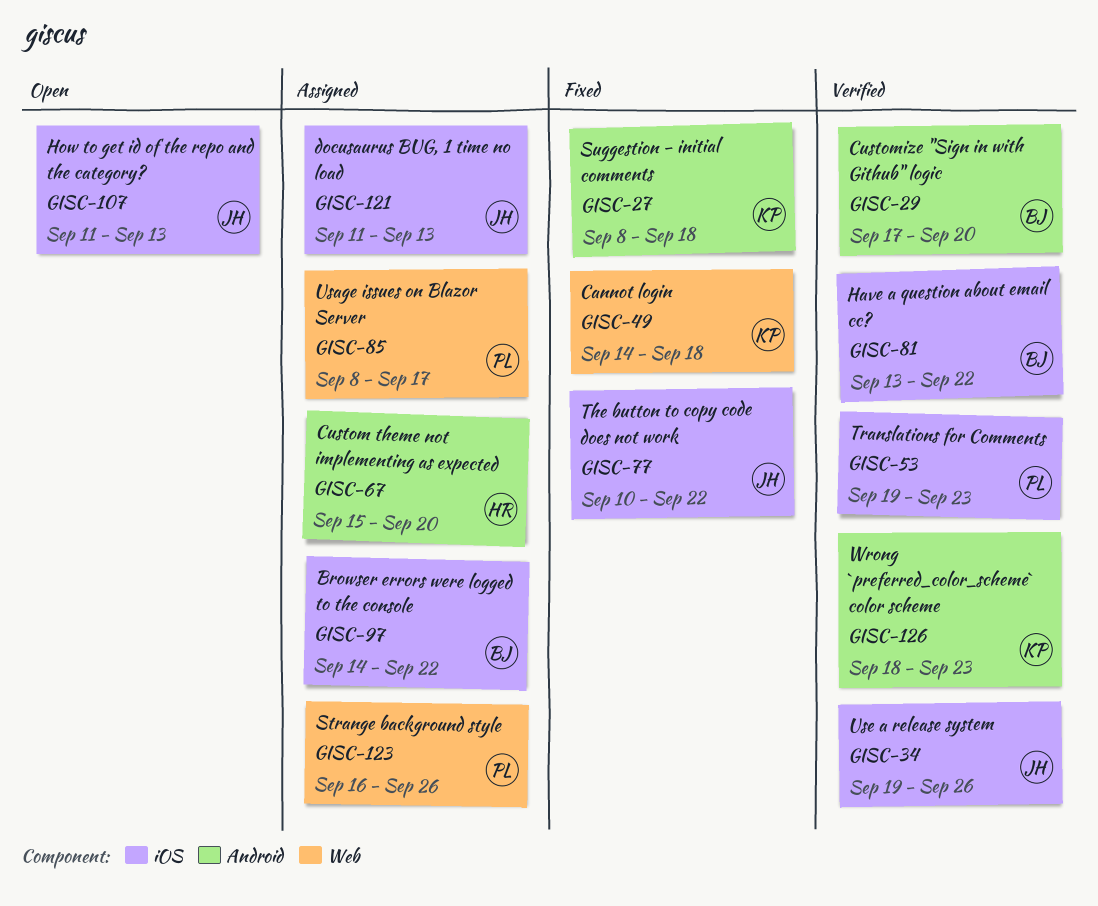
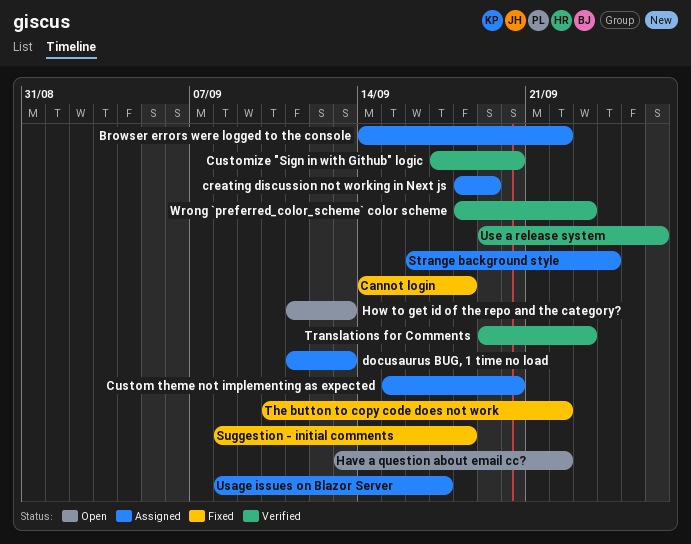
creating discussion not working in Next js: none -> present
Have a question about email cc?, status: Verified -> Open
Strange background style, due: Sep 26 -> Sep 24

